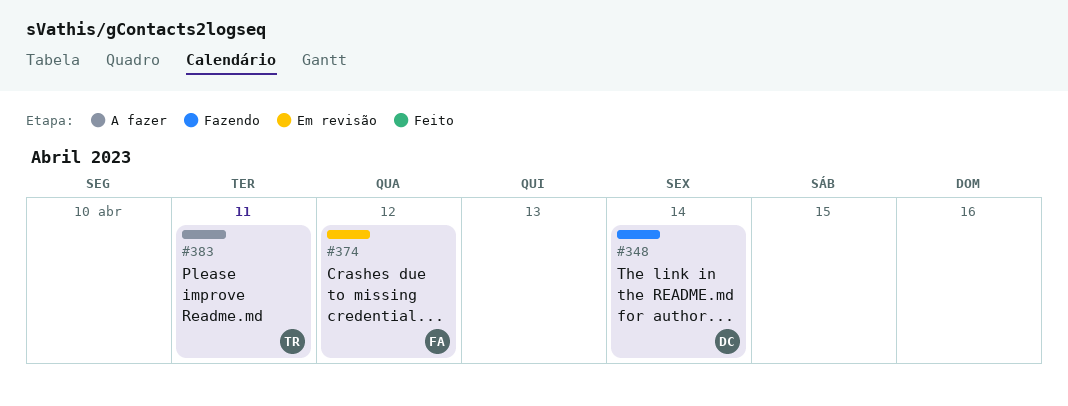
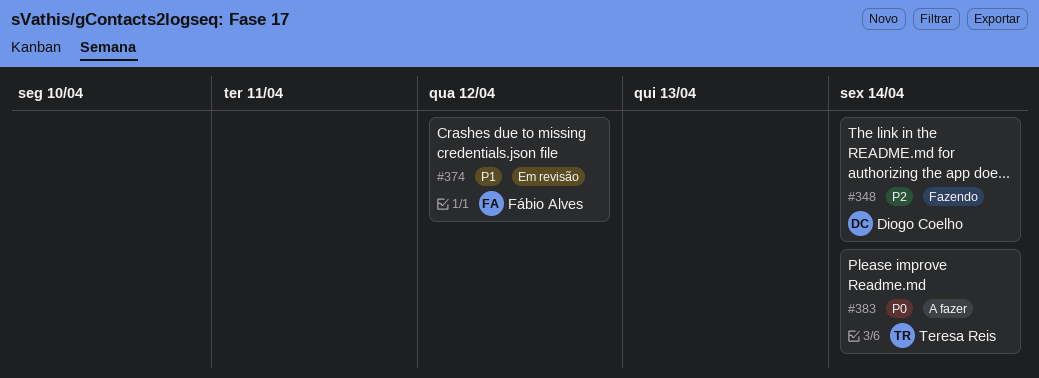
#383, due: Apr 11 -> Apr 14

